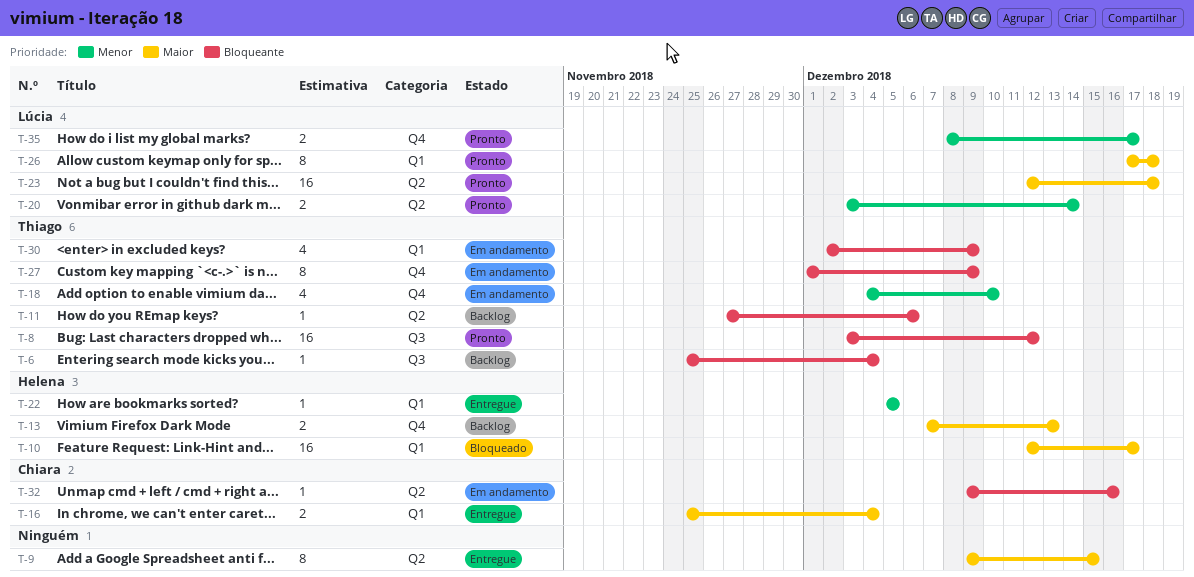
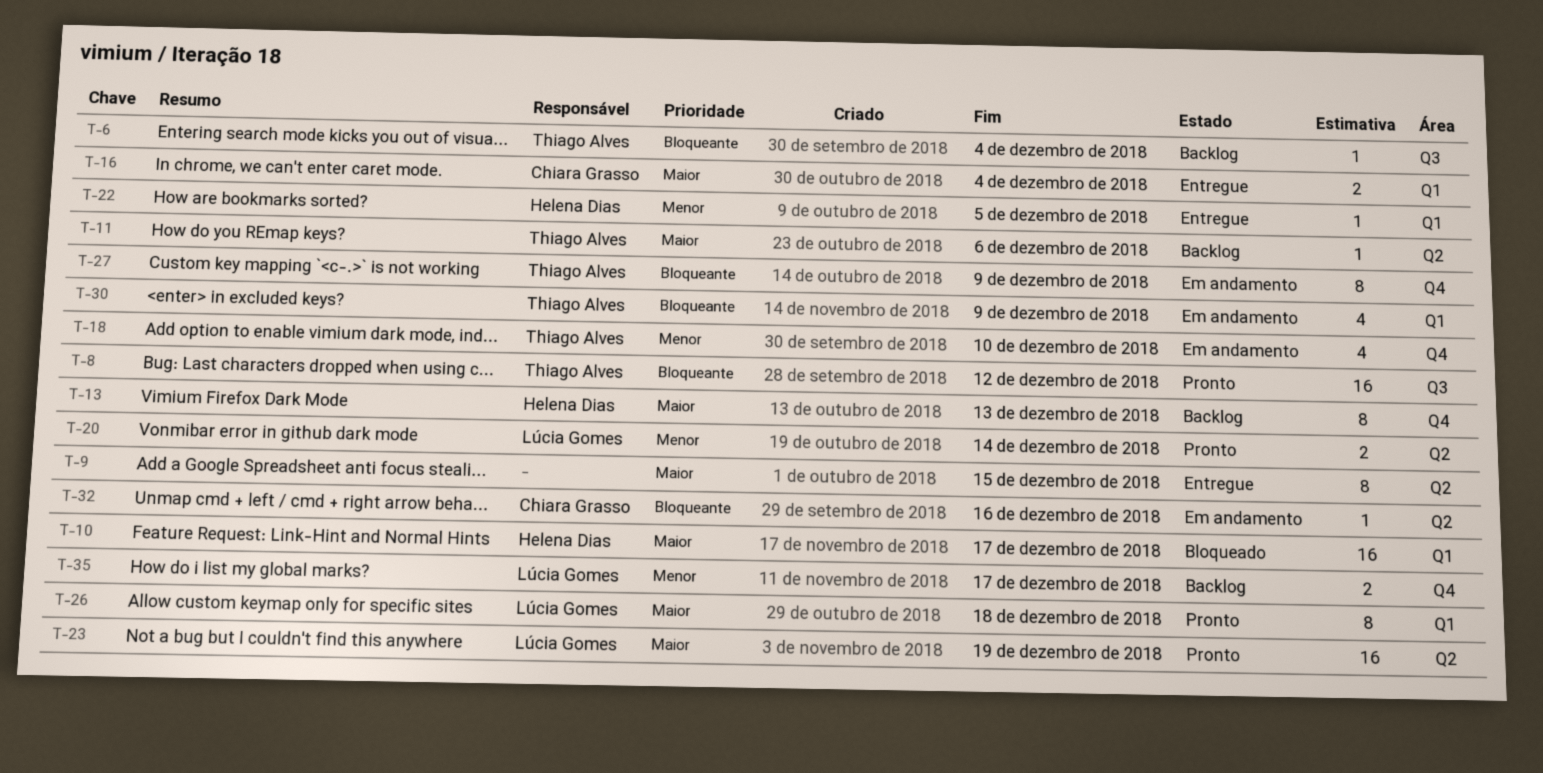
T-11, priority: Bloqueante -> Maior
T-13, estimate: 2 -> 8
T-23, due: Dec 18 -> Dec 19
T-35, status: Pronto -> Backlog

